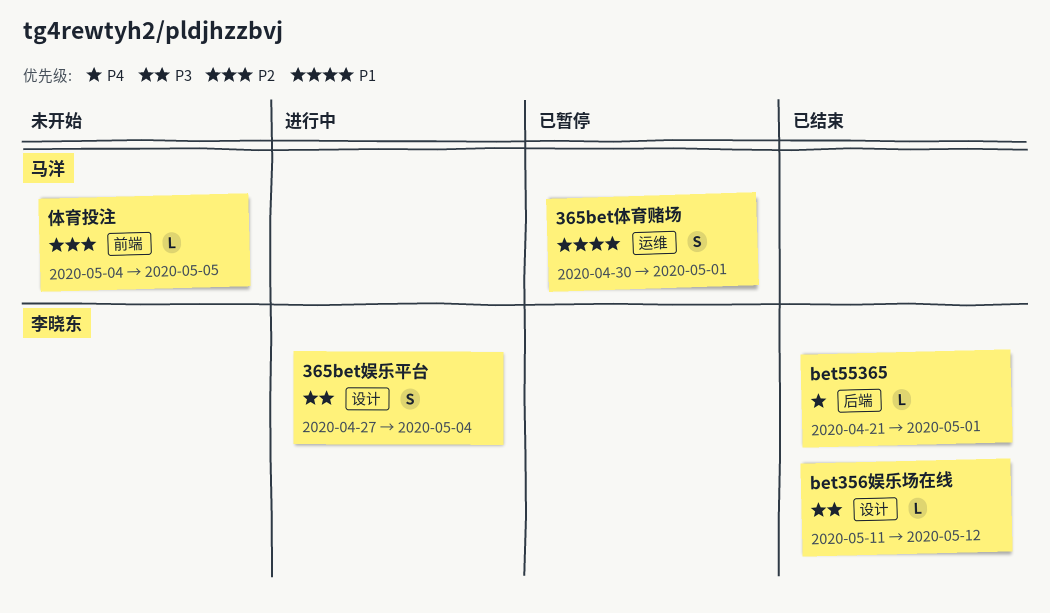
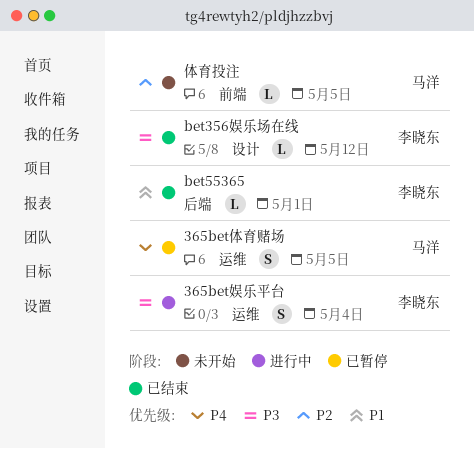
365bet体育赌场, priority: P1 -> P4
365bet体育赌场, due: May 1 -> May 5
365bet娱乐平台, label: 设计 -> 运维
bet55365, priority: P4 -> P1

